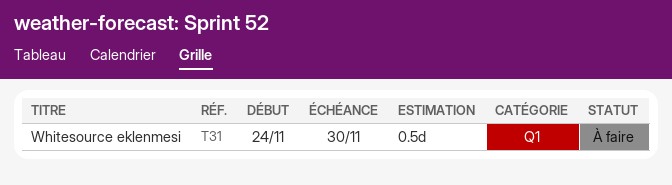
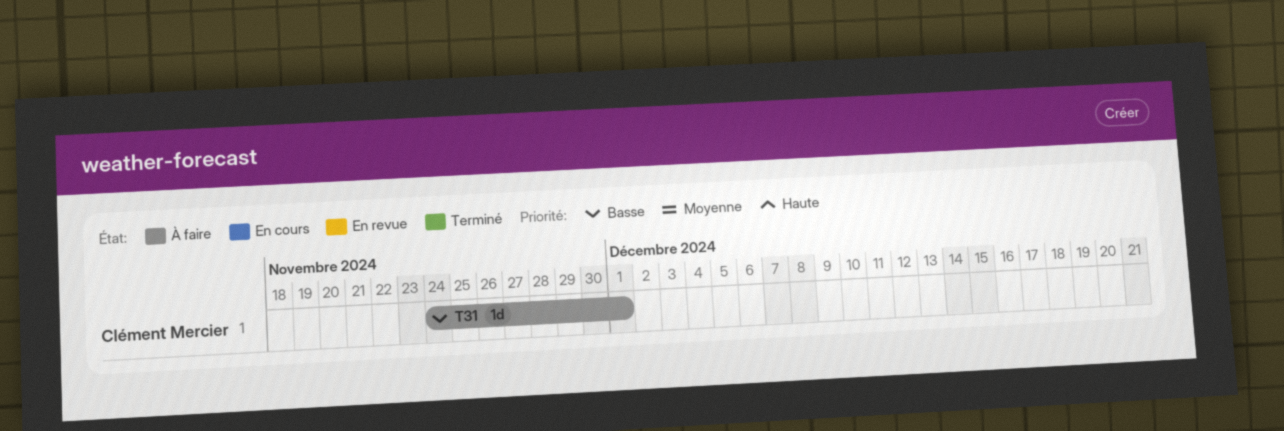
T31, estimate: 0.5d -> 1d
T31, due: Nov 30 -> Dec 1

